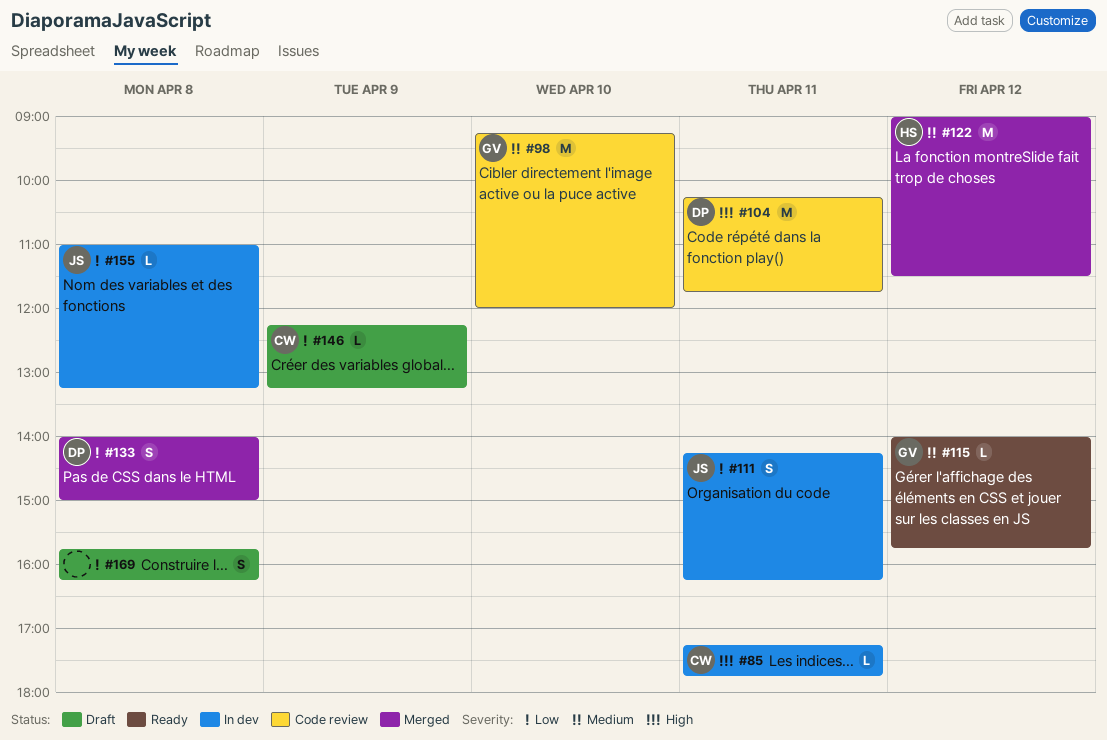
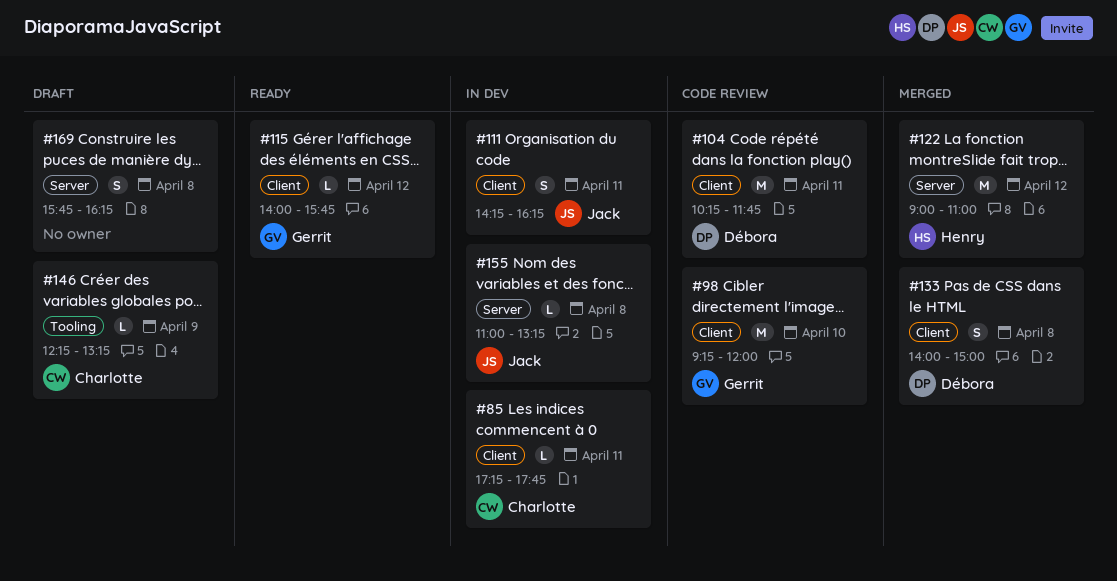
#122, ends: 11:30 -> 11:00

